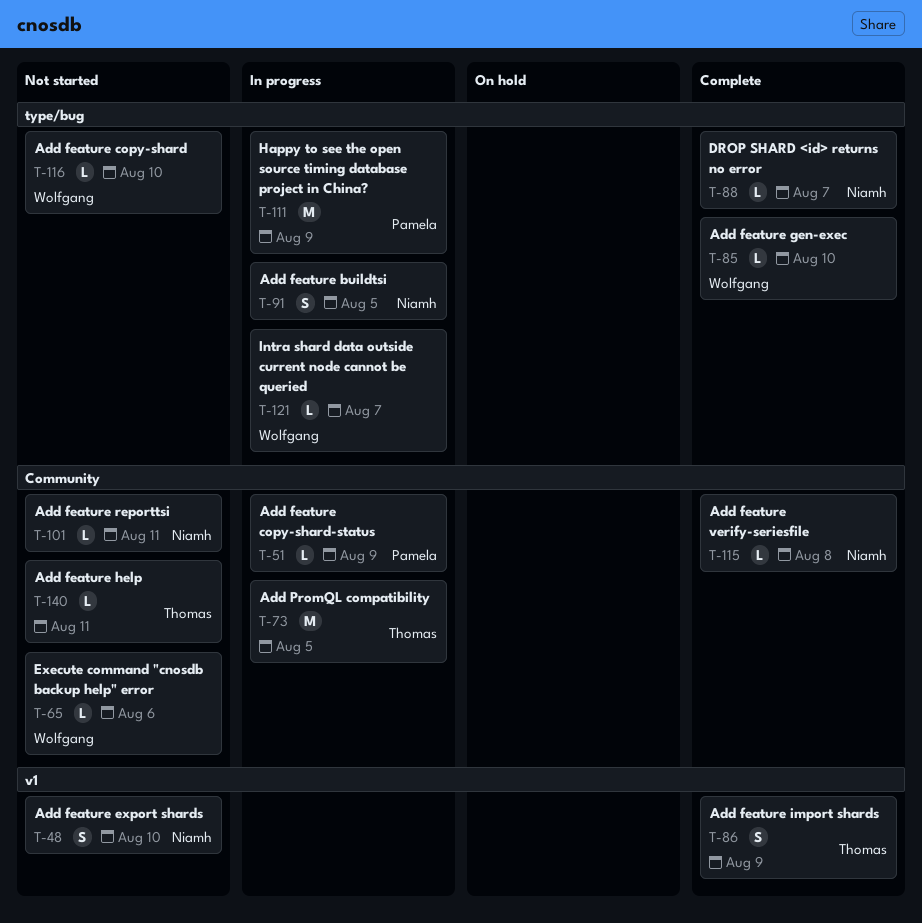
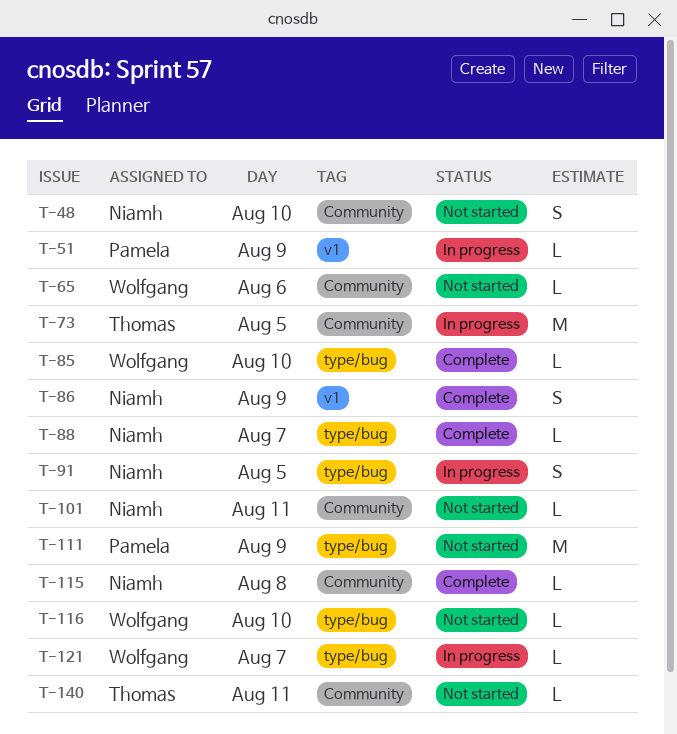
T-48, label: v1 -> Community
T-51, label: Community -> v1
T-86, owner: Thomas -> Niamh
T-111, status: In progress -> Not started

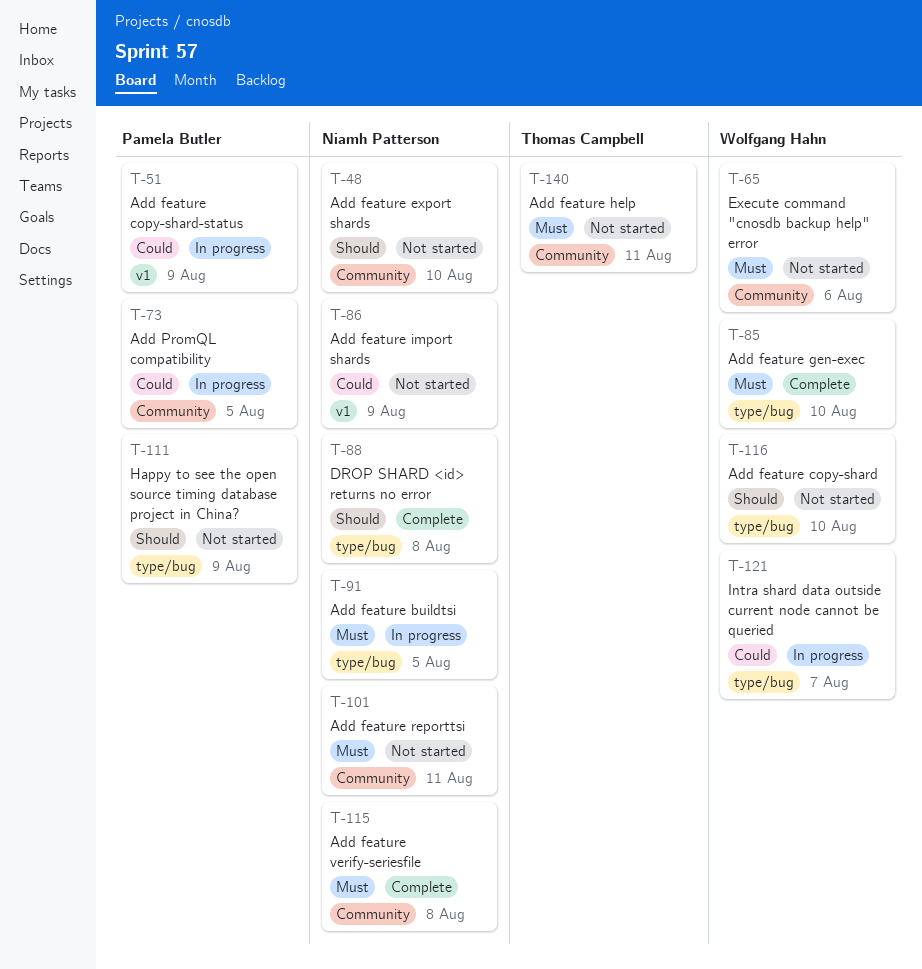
T-73, owner: Thomas Campbell -> Pamela Butler
T-86, status: Complete -> Not started
T-88, day: Aug 7 -> Aug 8

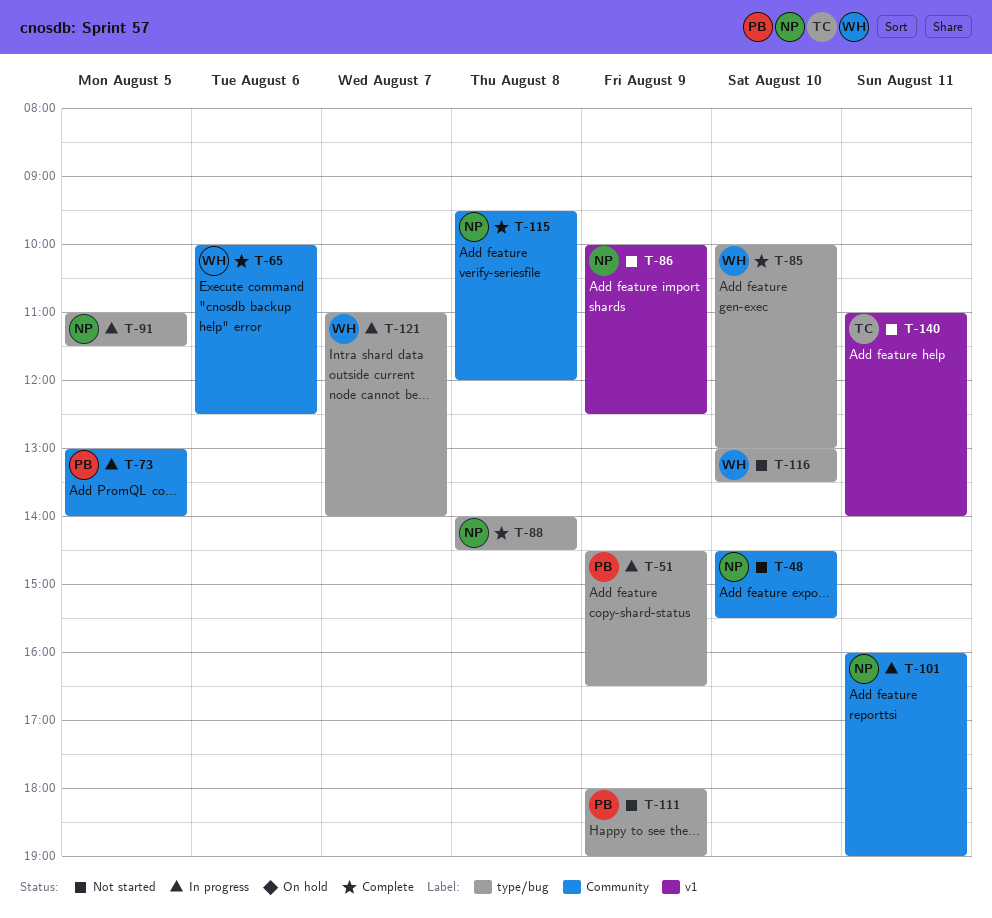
T-51, label: v1 -> type/bug
T-65, status: Not started -> Complete
T-101, status: Not started -> In progress
T-140, label: Community -> v1

